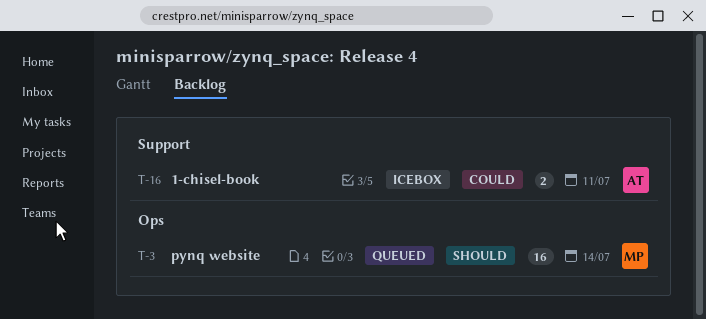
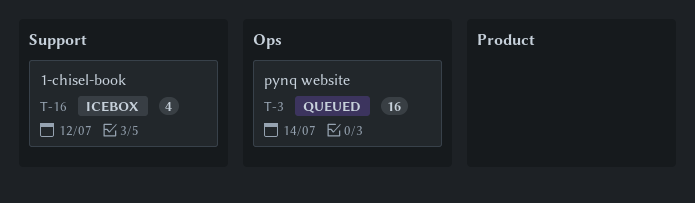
T-16, estimate: 2 -> 4
T-16, due: Jul 11 -> Jul 12

